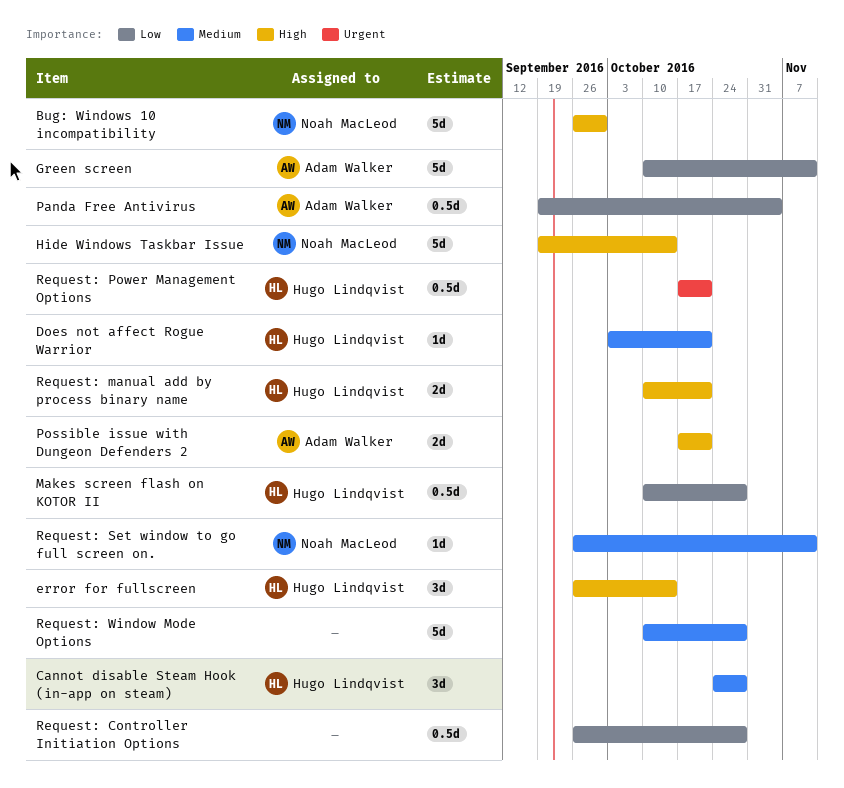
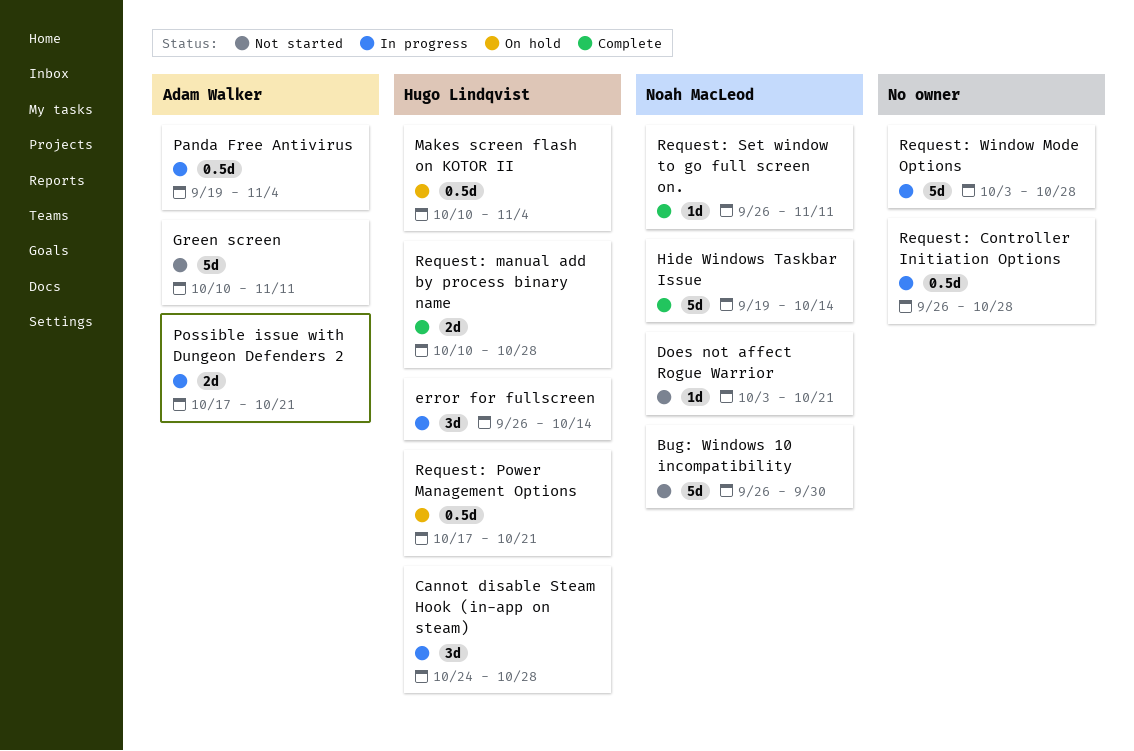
Does not affect Rogue Warrior, owner: Hugo Lindqvist -> Noah MacLeod
Makes screen flash on KOTOR II, due: Oct 28 -> Nov 4
Request: manual add by process binary name, due: Oct 21 -> Oct 28
Request: Window Mode Options, start: Oct 10 -> Oct 3

